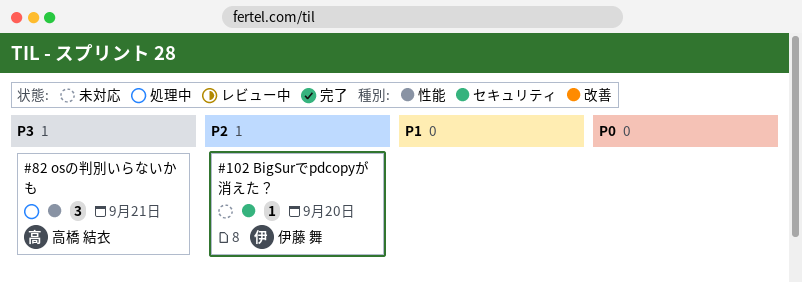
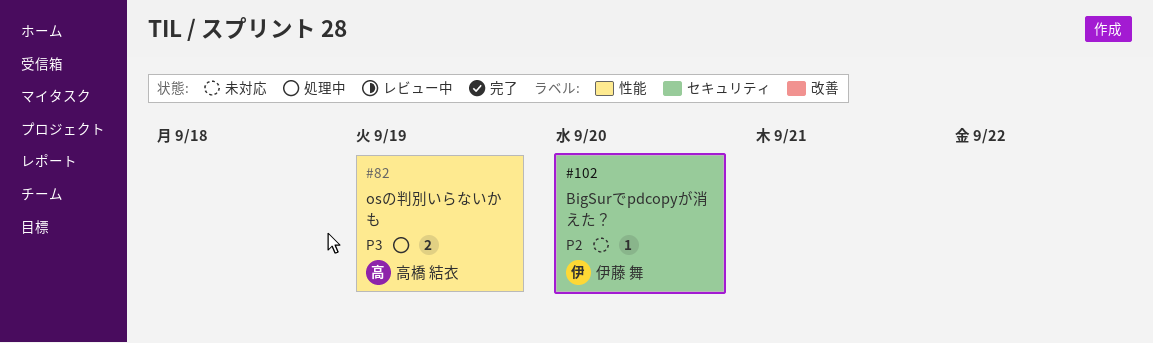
#82, estimate: 3 -> 2
#82, due: Sep 21 -> Sep 19

